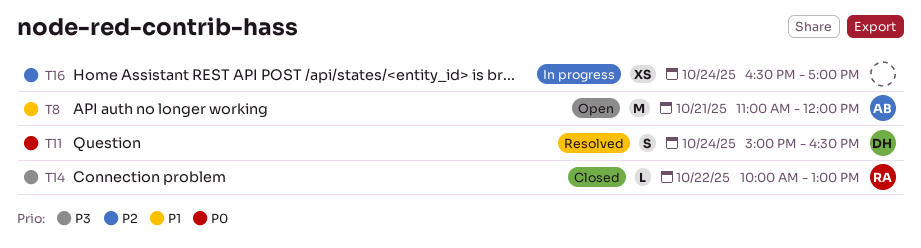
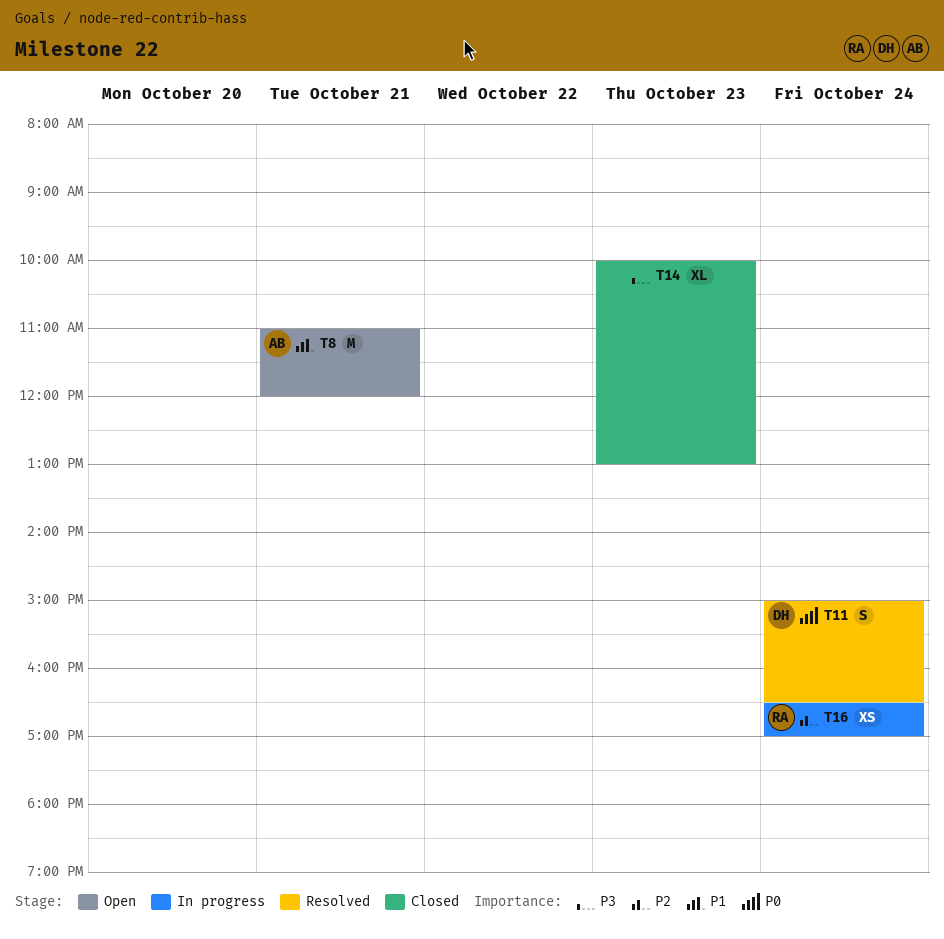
T14, owner: RA -> none
T14, estimate: L -> XL
T14, day: Oct 22 -> Oct 23
T16, owner: none -> RA

